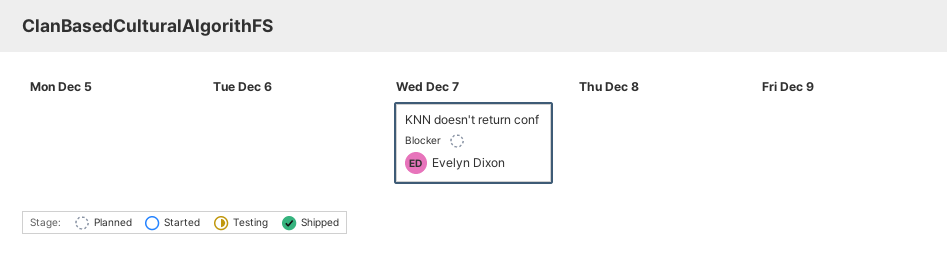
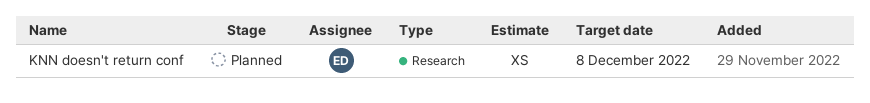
KNN doesn't return conf, due: Dec 7 -> Dec 8

